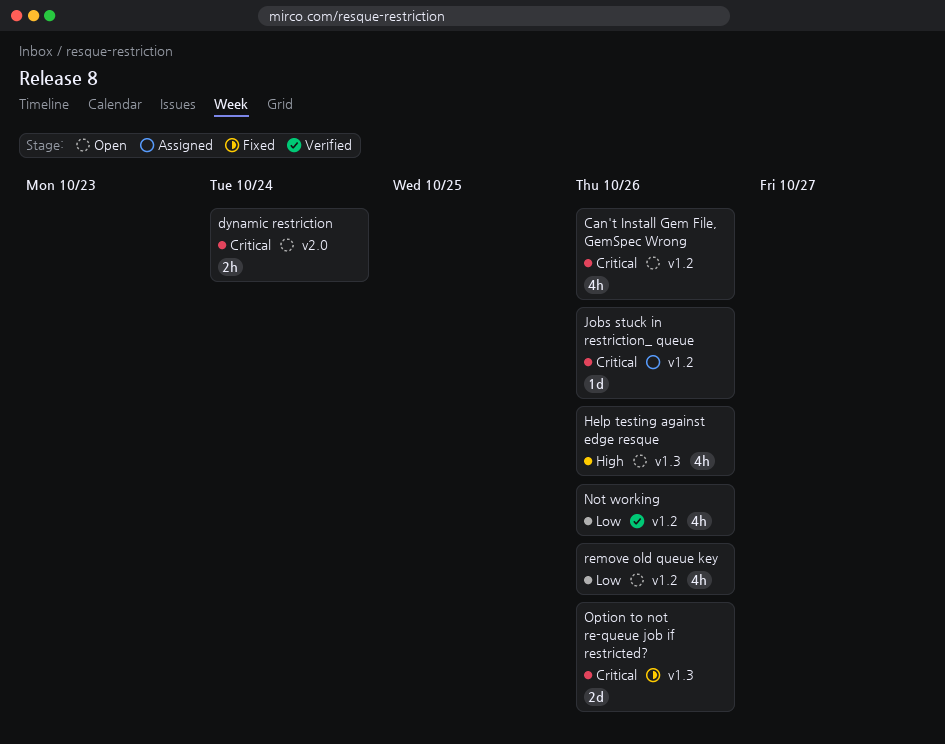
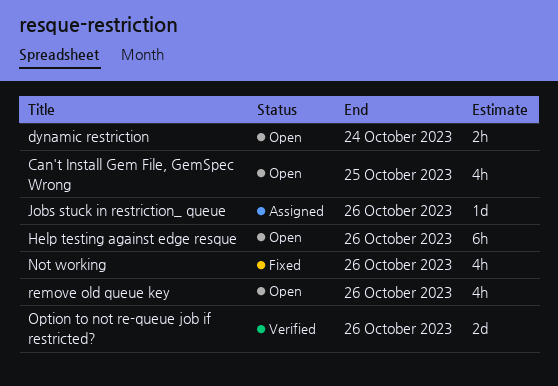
Can't Install Gem File, GemSpec Wrong, due: Oct 26 -> Oct 25
Help testing against edge resque, estimate: 4h -> 6h
Not working, status: Verified -> Fixed
Option to not re-queue job if restricted?, status: Fixed -> Verified

